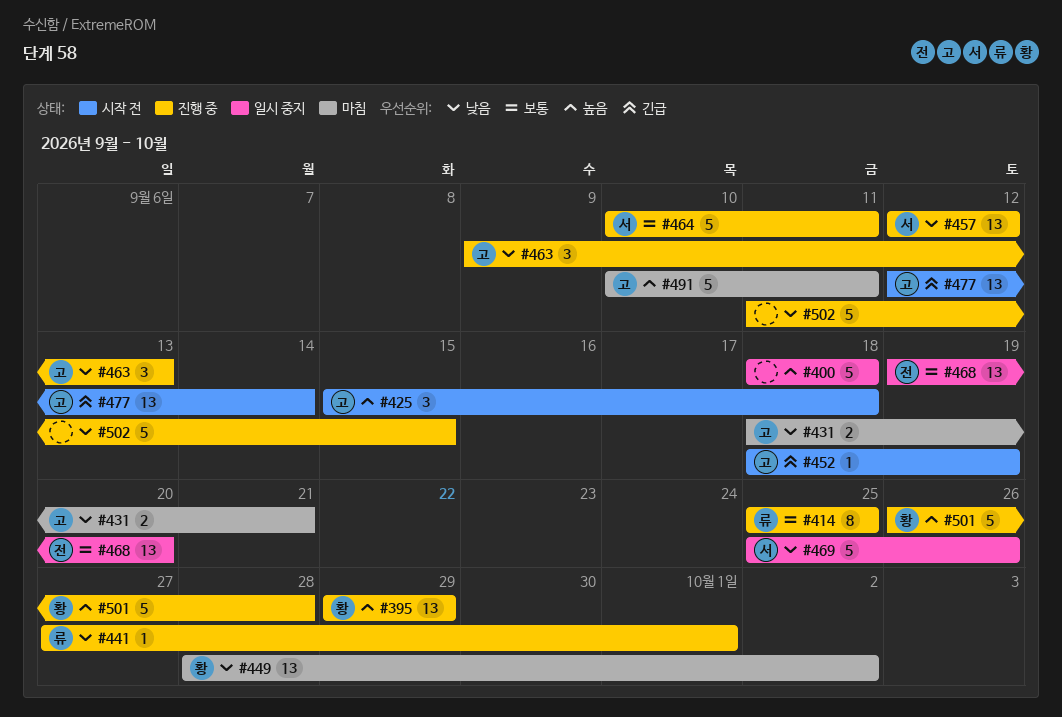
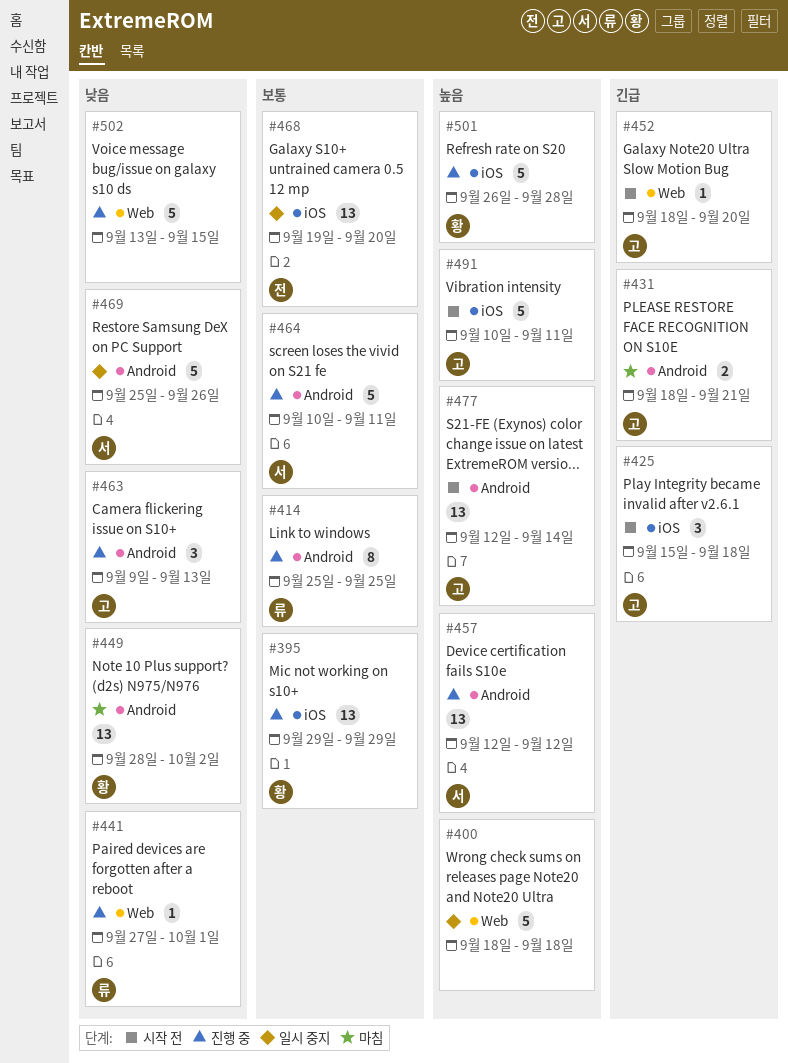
#395, priority: 높음 -> 보통
#425, priority: 높음 -> 긴급
#431, priority: 낮음 -> 긴급
#452, due: Sep 19 -> Sep 20
#457, priority: 낮음 -> 높음
#477, priority: 긴급 -> 높음
#491, status: 마침 -> 시작 전
#502, start: Sep 11 -> Sep 13

